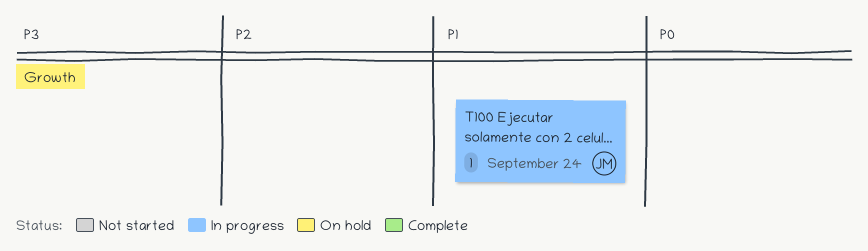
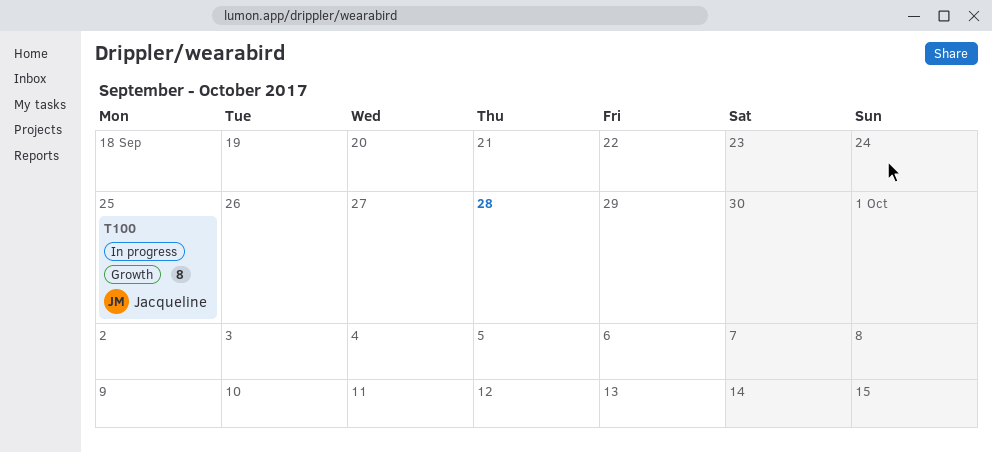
T100, estimate: 1 -> 8
T100, due: Sep 24 -> Sep 25

